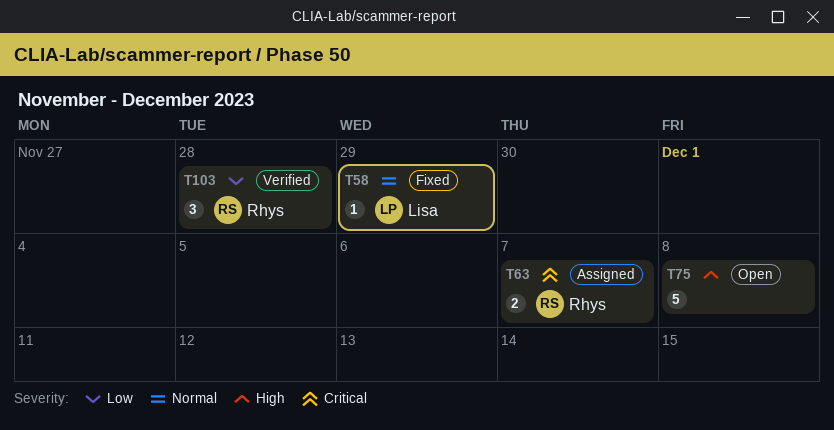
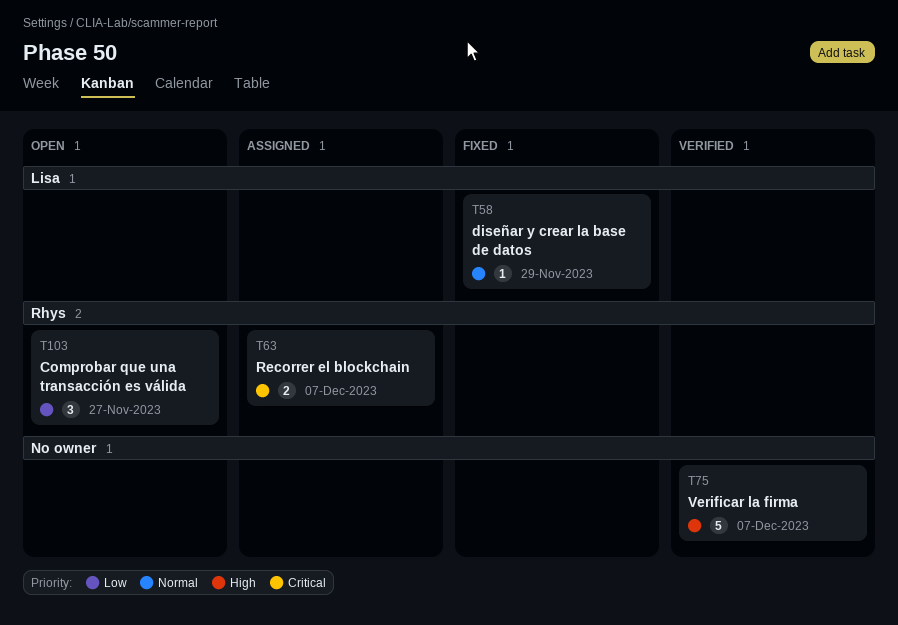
T75, status: Open -> Verified
T75, due: Dec 8 -> Dec 7
T103, status: Verified -> Open
T103, due: Nov 28 -> Nov 27

